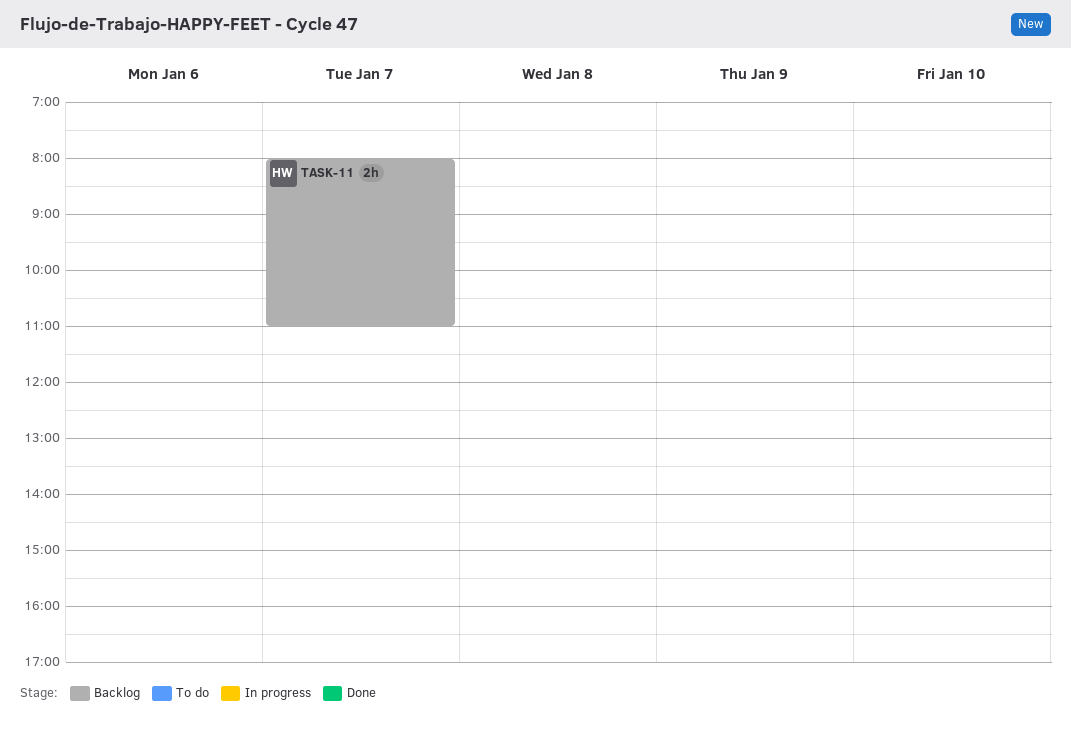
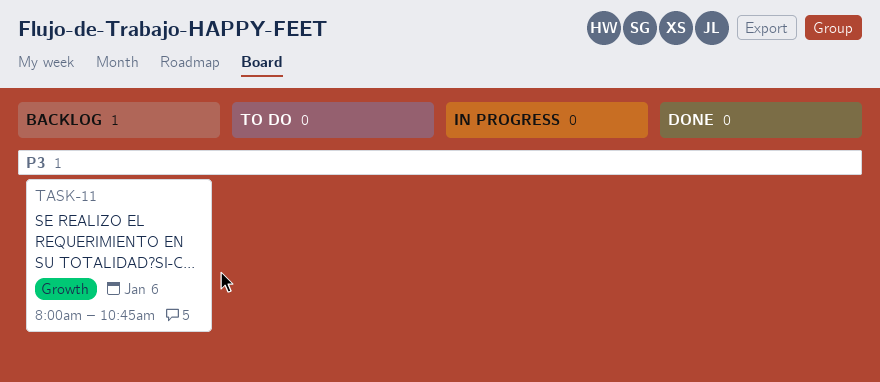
TASK-11, day: Jan 7 -> Jan 6
TASK-11, ends: 11:00 -> 10:45

